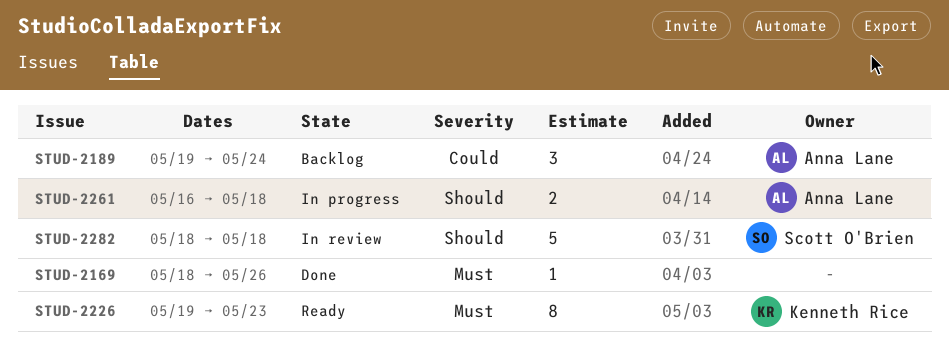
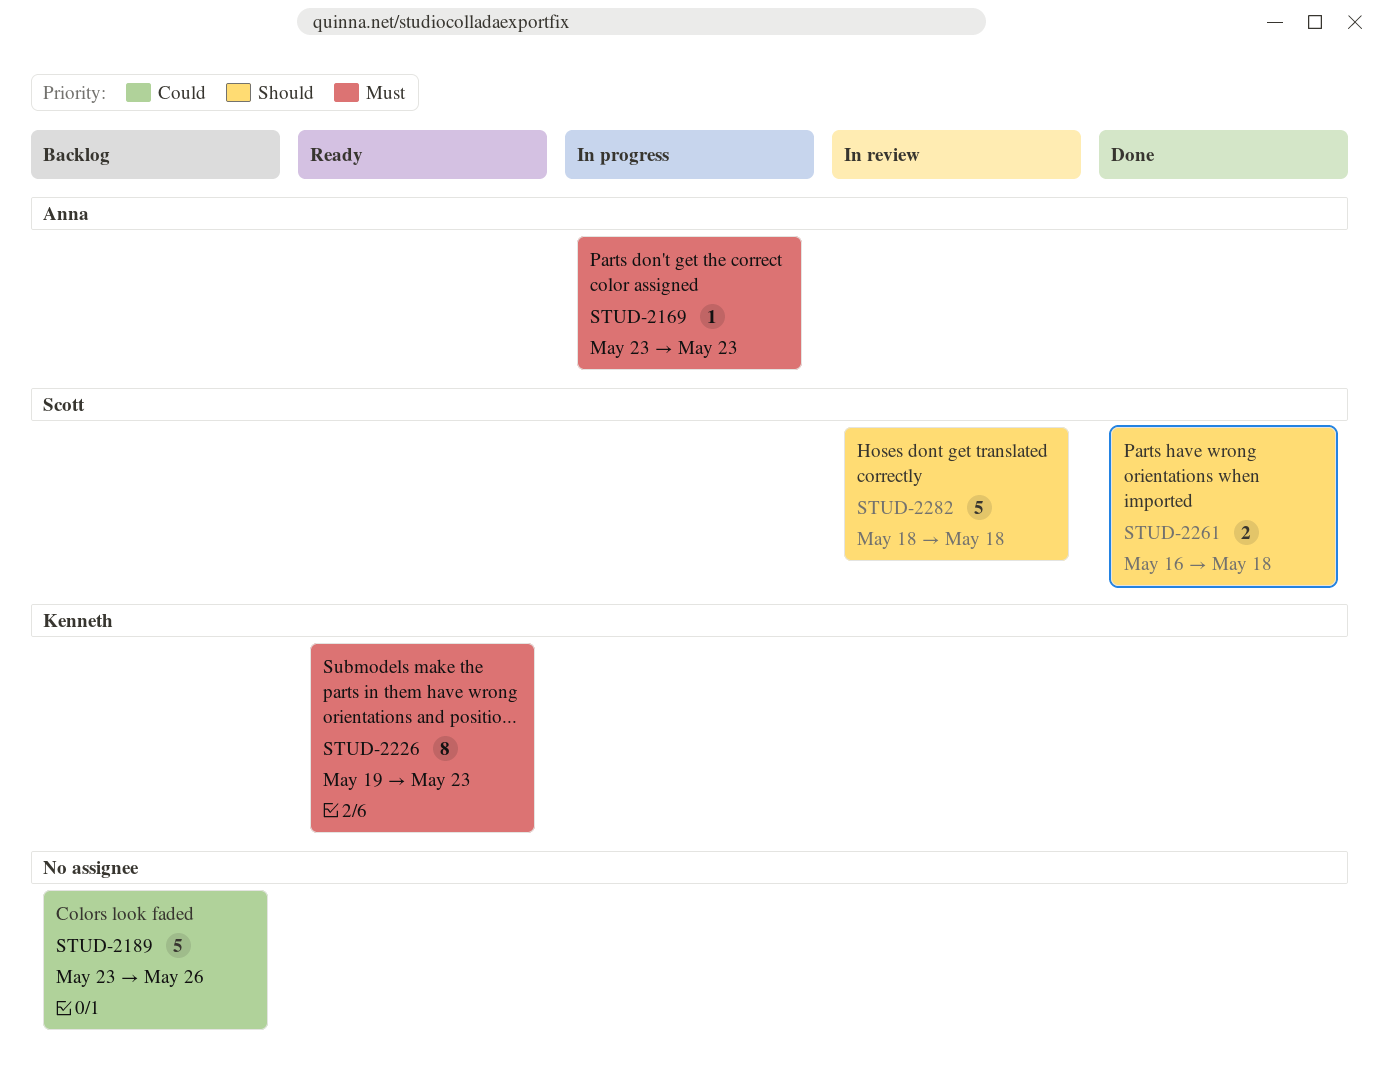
STUD-2169, status: Done -> In progress
STUD-2169, owner: none -> Anna Lane
STUD-2169, start: May 18 -> May 23
STUD-2169, due: May 26 -> May 23
STUD-2189, owner: Anna Lane -> none
STUD-2189, estimate: 3 -> 5
STUD-2189, start: May 19 -> May 23
STUD-2189, due: May 24 -> May 26
STUD-2261, status: In progress -> Done
STUD-2261, owner: Anna Lane -> Scott O'Brien

